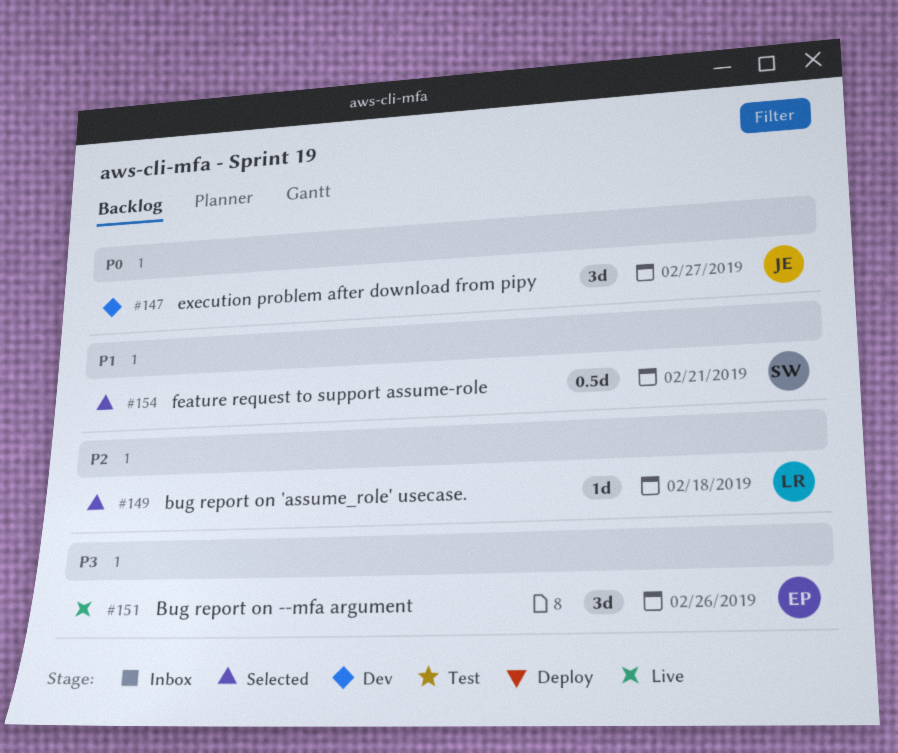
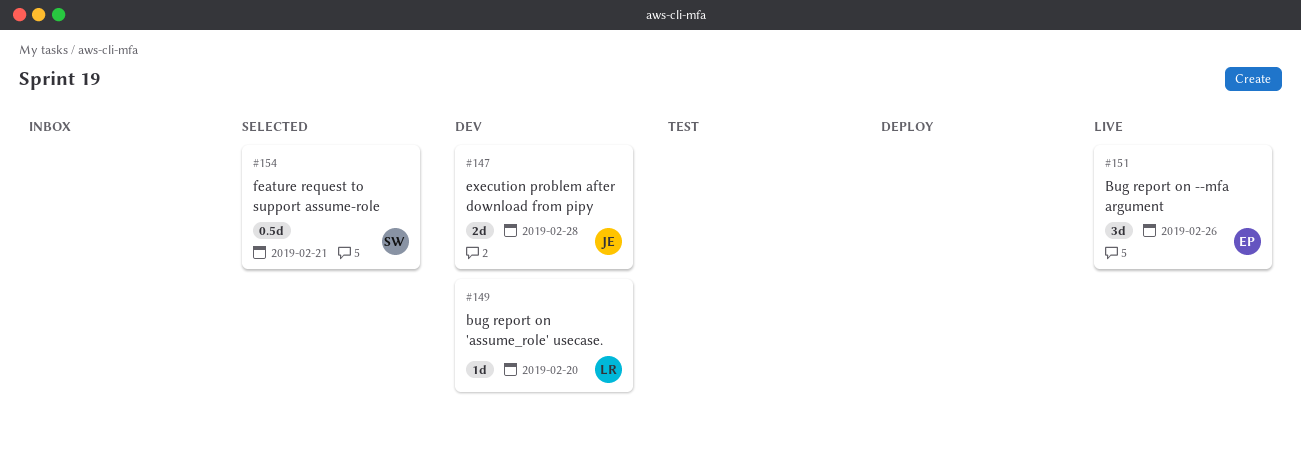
#147, estimate: 3d -> 2d
#147, due: Feb 27 -> Feb 28
#149, status: Selected -> Dev
#149, due: Feb 18 -> Feb 20

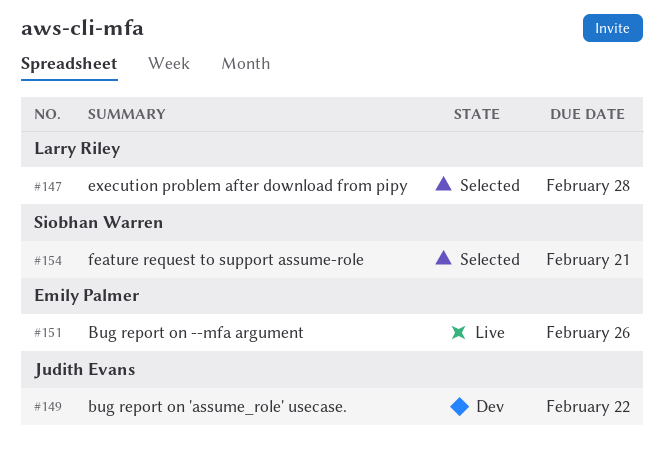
#147, status: Dev -> Selected
#147, owner: Judith Evans -> Larry Riley
#149, owner: Larry Riley -> Judith Evans
#149, due: Feb 20 -> Feb 22

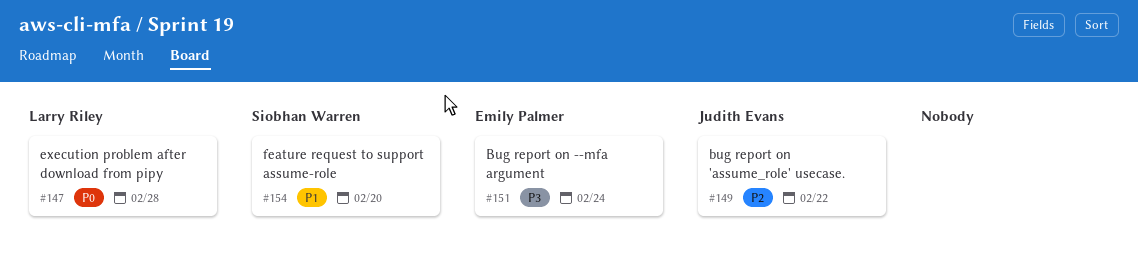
#151, due: Feb 26 -> Feb 24
#154, due: Feb 21 -> Feb 20

